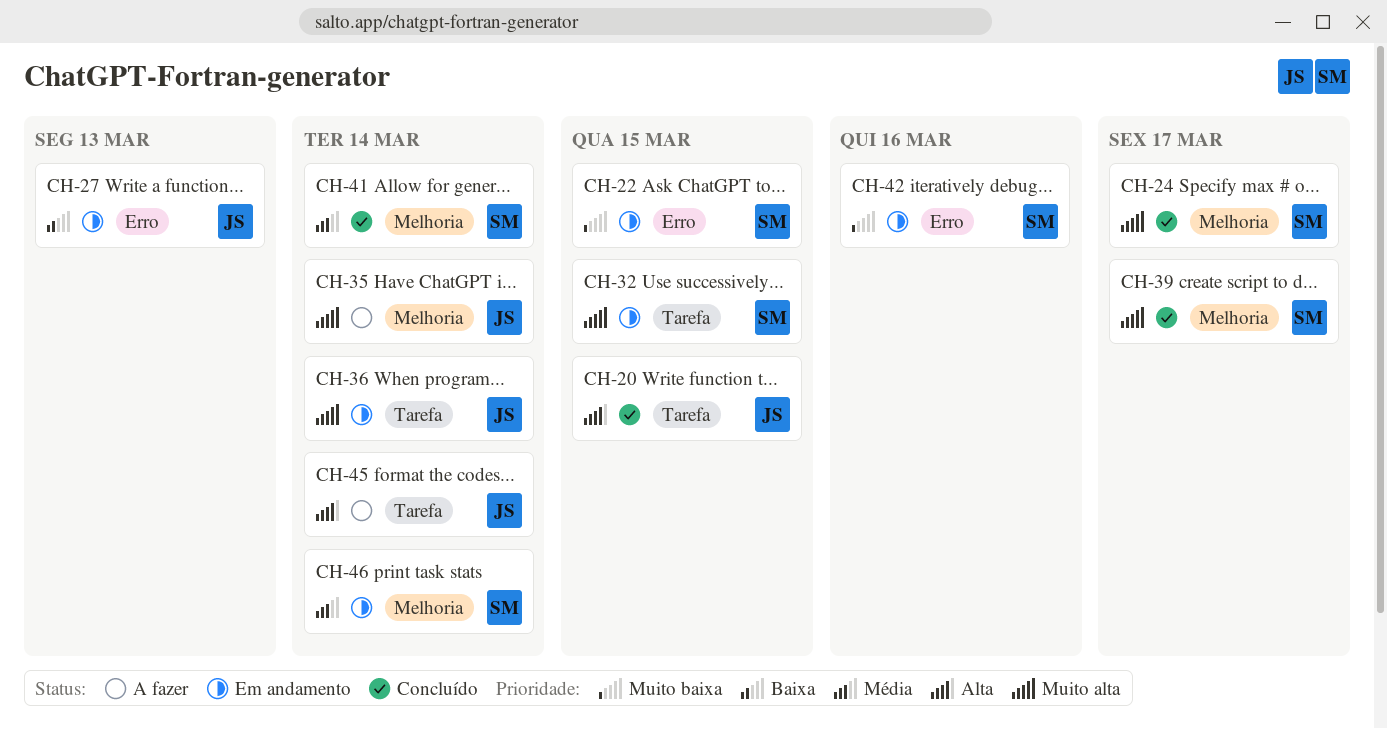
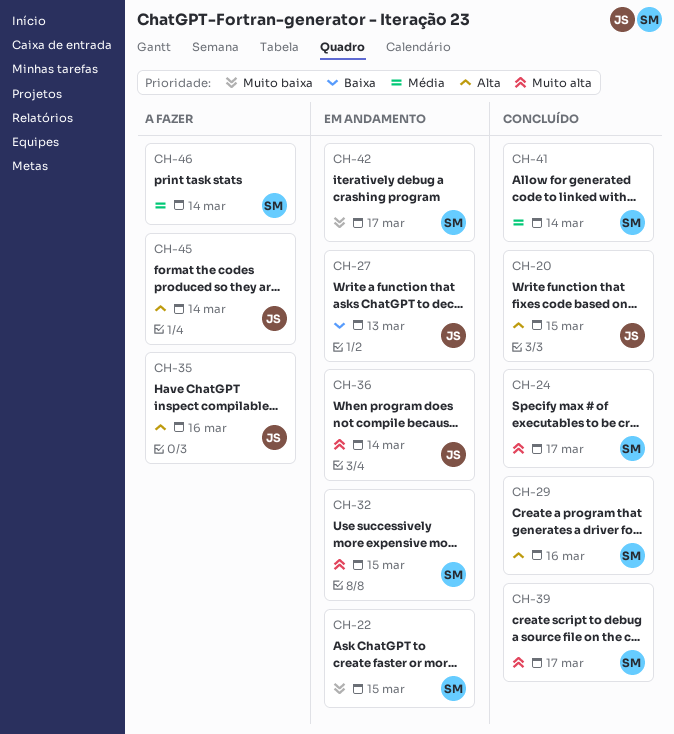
CH-29: none -> present
CH-35, priority: Muito alta -> Alta
CH-35, due: Mar 14 -> Mar 16
CH-42, due: Mar 16 -> Mar 17
CH-46, status: Em andamento -> A fazer

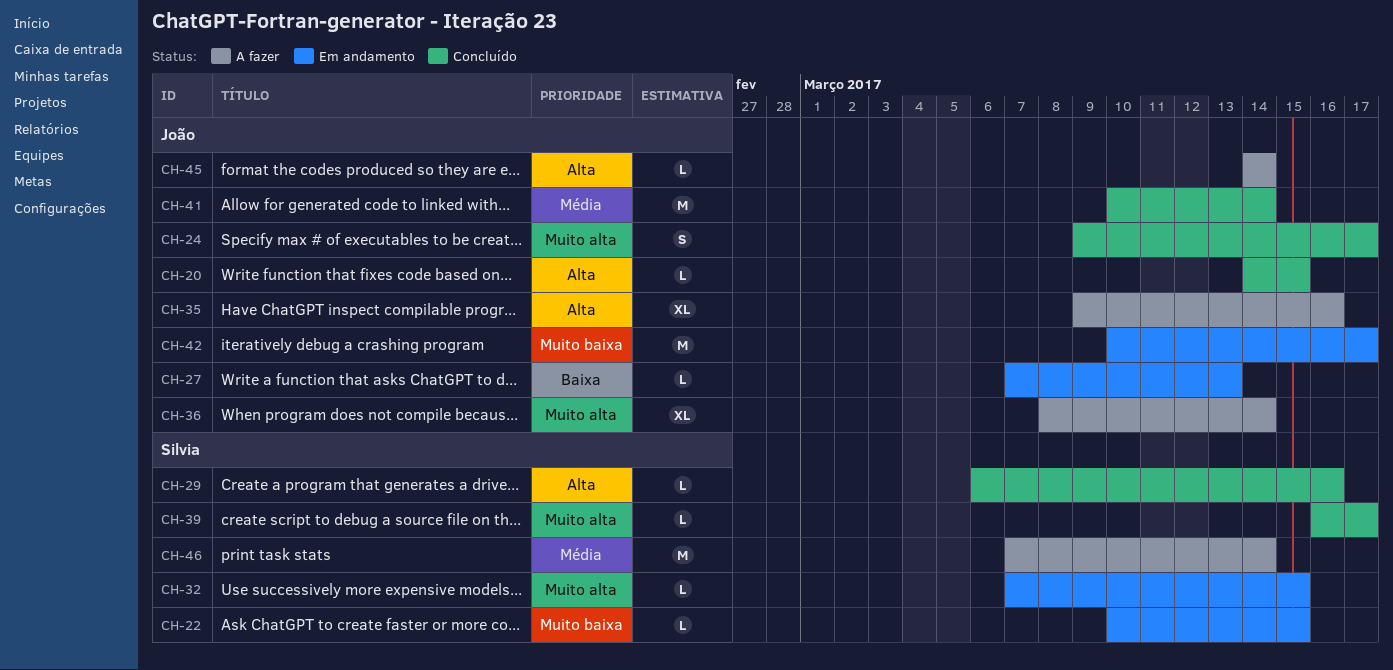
CH-24, owner: Silvia -> João
CH-36, status: Em andamento -> A fazer
CH-41, owner: Silvia -> João
CH-42, owner: Silvia -> João

